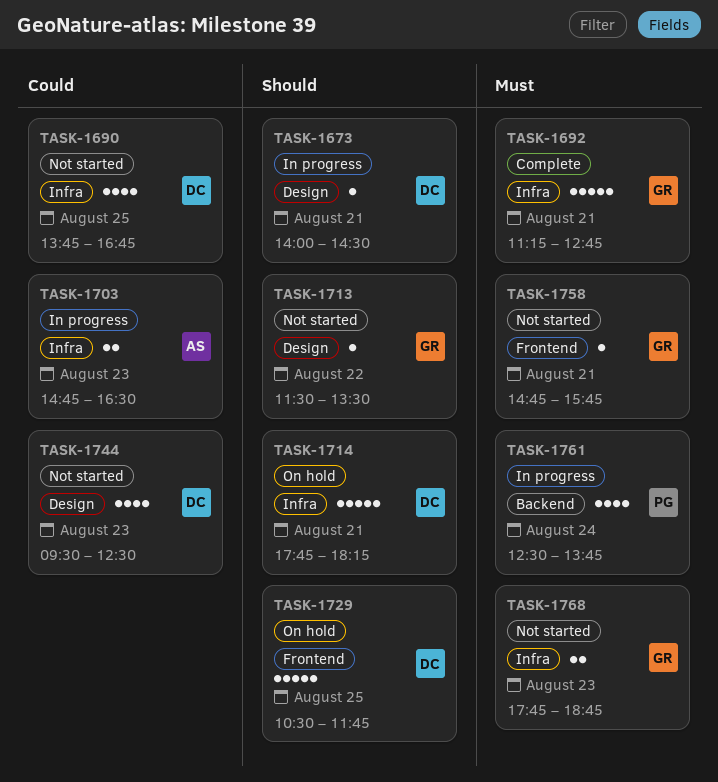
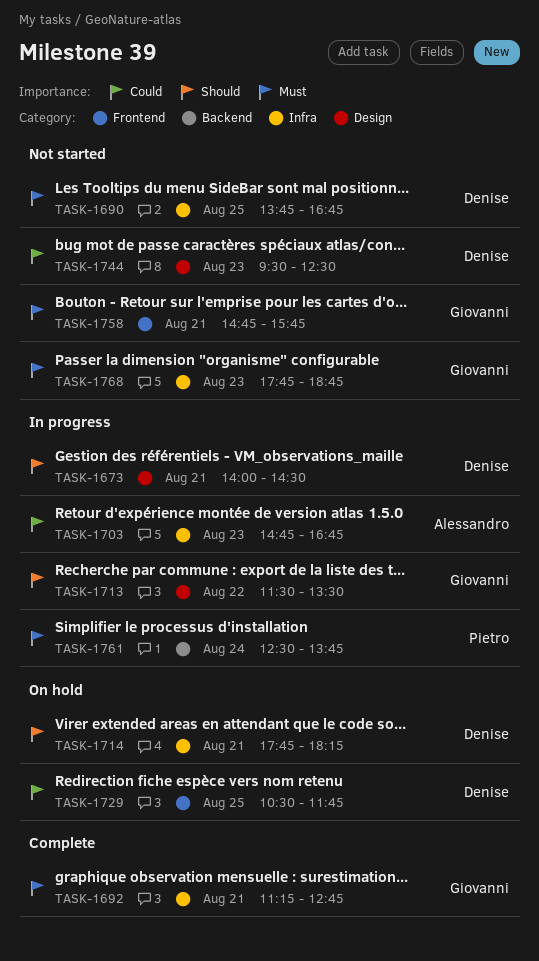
TASK-1690, priority: Could -> Must
TASK-1703, ends: 16:30 -> 16:45
TASK-1713, status: Not started -> In progress
TASK-1729, priority: Should -> Could

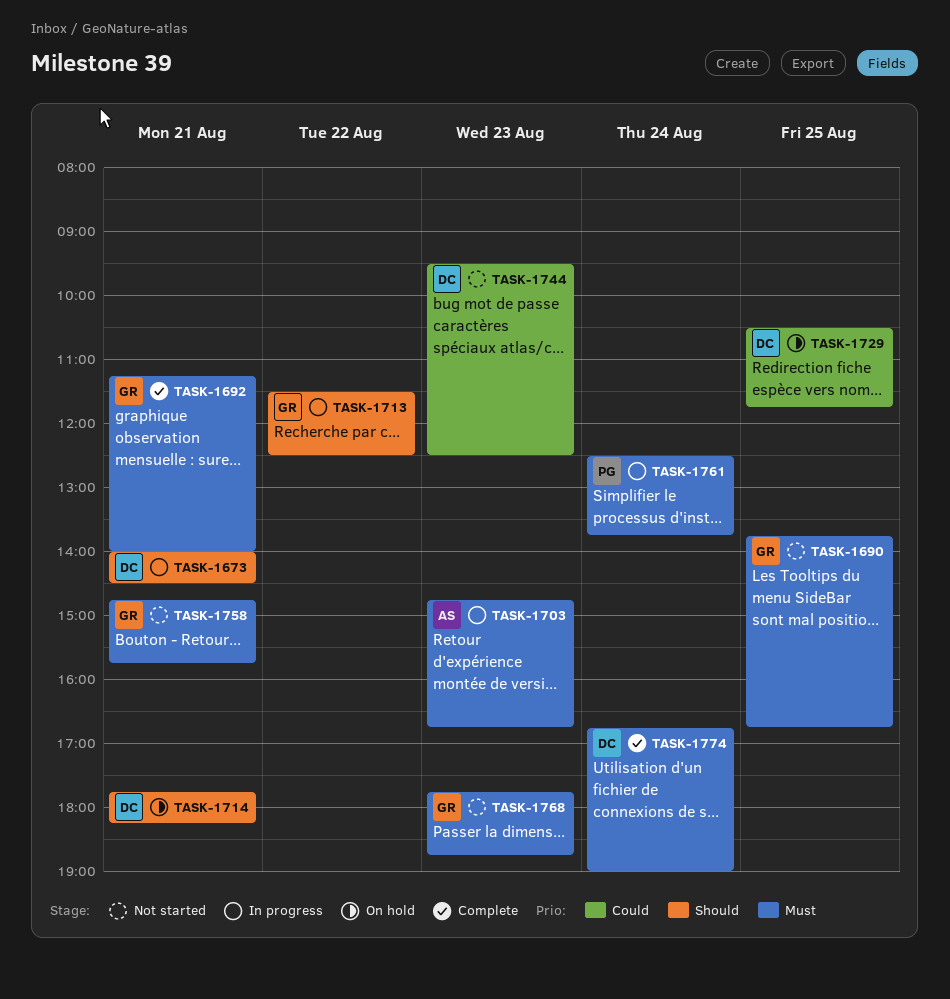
TASK-1690, owner: Denise -> Giovanni
TASK-1692, ends: 12:45 -> 14:00
TASK-1703, priority: Could -> Must
TASK-1713, ends: 13:30 -> 12:30
TASK-1774: none -> present

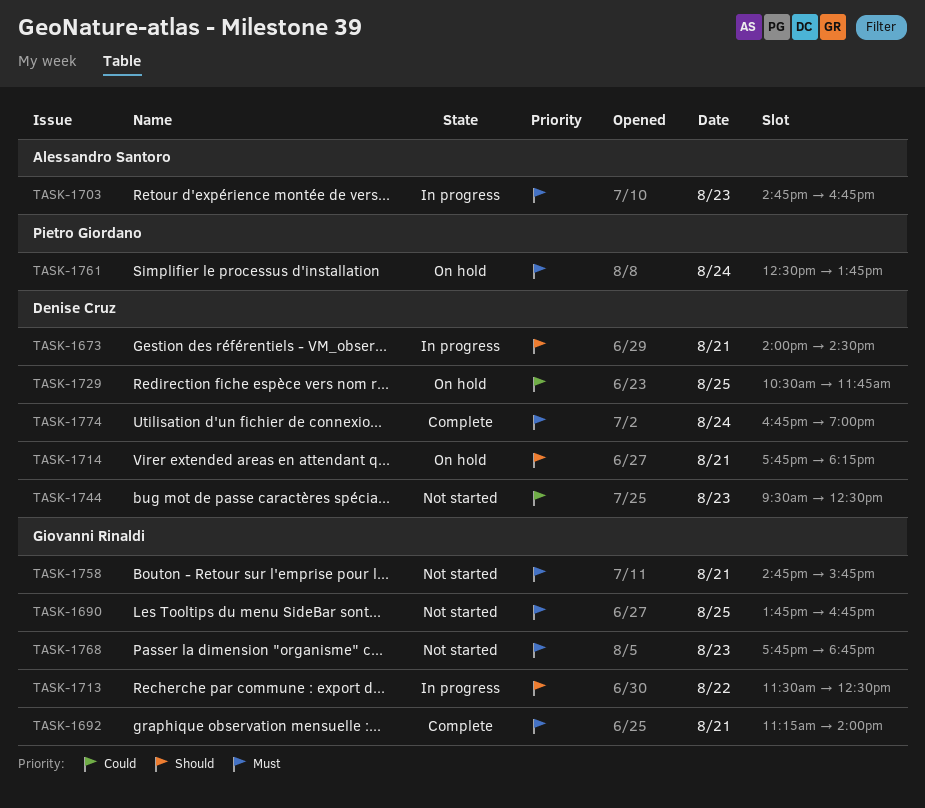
TASK-1761, status: In progress -> On hold

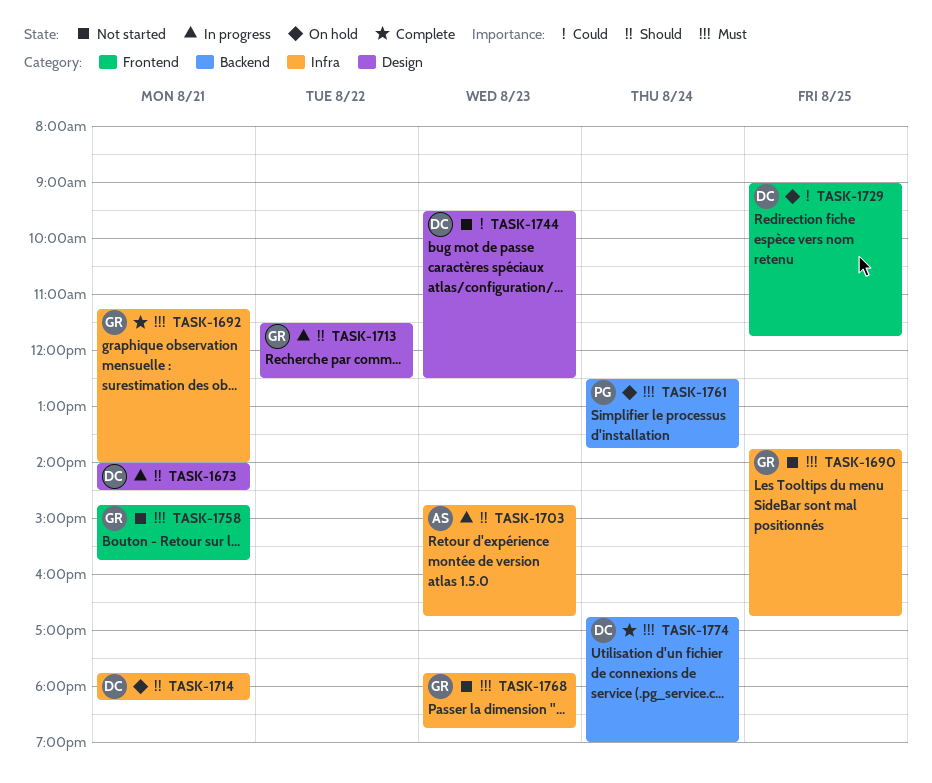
TASK-1703, priority: Must -> Should
TASK-1729, begins: 10:30 -> 09:00

